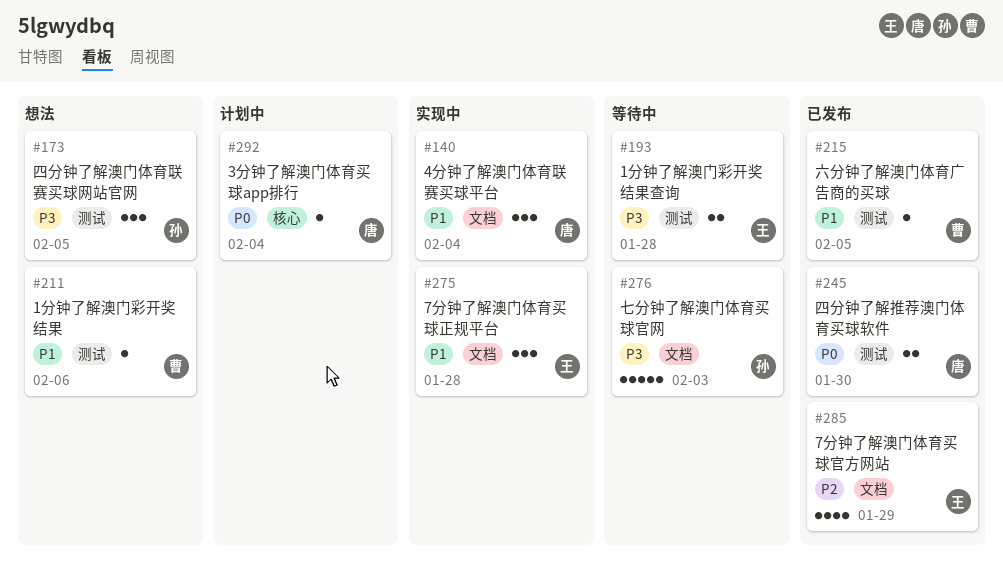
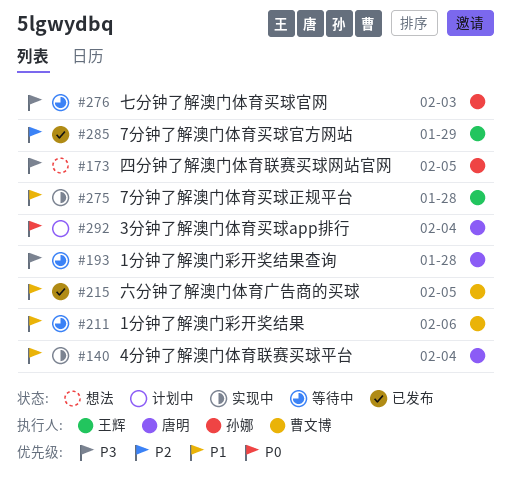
#193, owner: 王辉 -> 唐明
#211, status: 想法 -> 等待中
#245: present -> none

